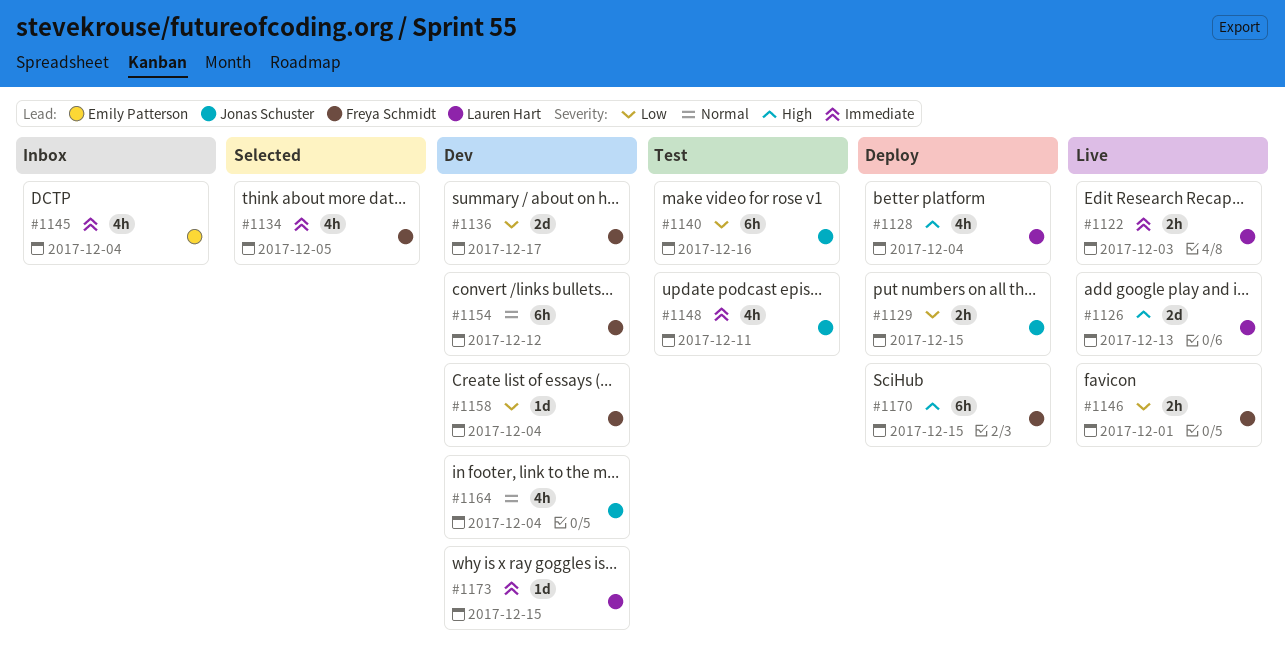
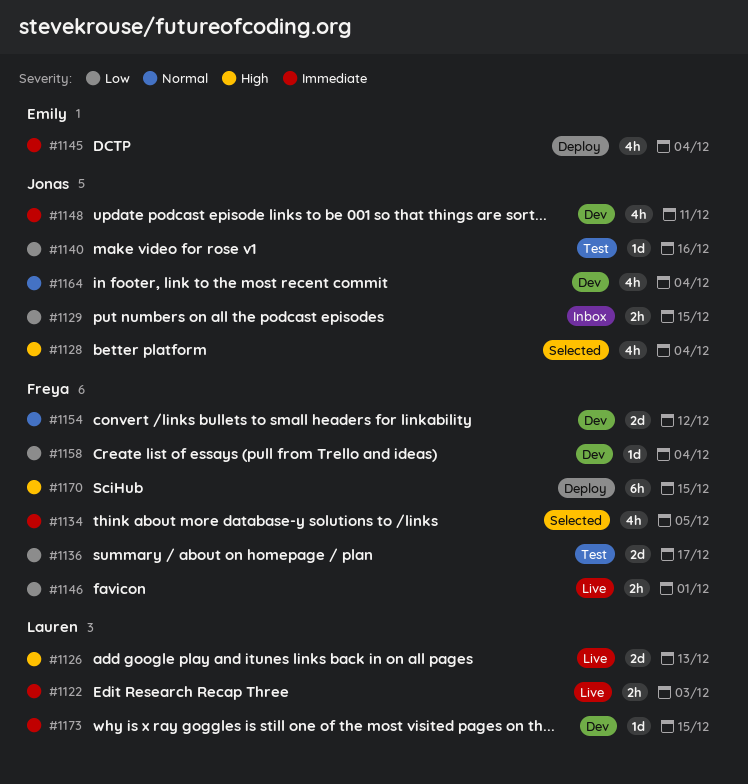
#1128, status: Deploy -> Selected
#1128, owner: Lauren Hart -> Jonas Schuster
#1129, status: Deploy -> Inbox
#1136, status: Dev -> Test
#1140, estimate: 6h -> 1d
#1145, status: Inbox -> Deploy
#1148, status: Test -> Dev
#1154, estimate: 6h -> 2d

